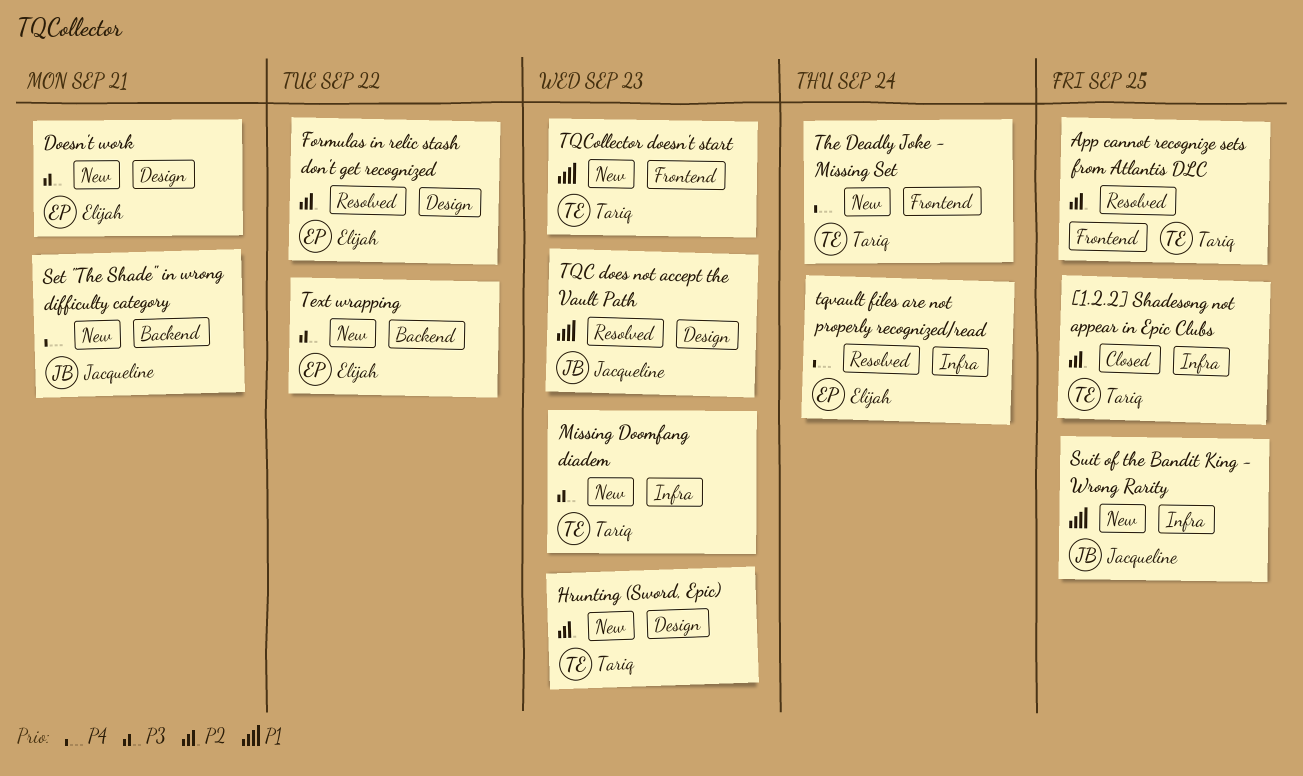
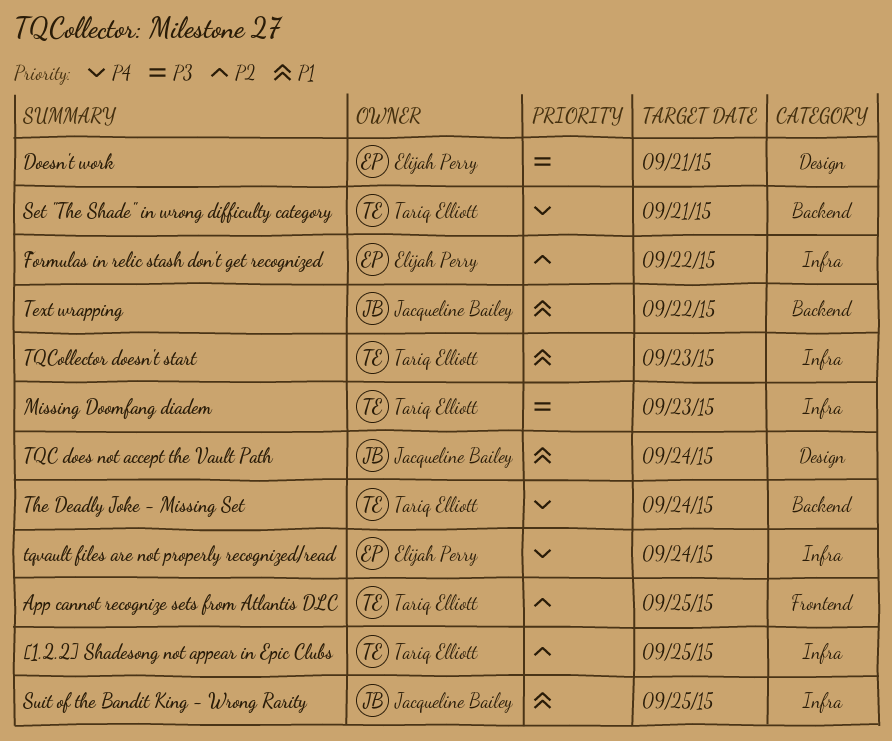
Formulas in relic stash don't get recognized, label: Design -> Infra
Hrunting (Sword, Epic): present -> none
Set "The Shade" in wrong difficulty category, owner: Jacqueline Bailey -> Tariq Elliott
Text wrapping, owner: Elijah Perry -> Jacqueline Bailey
Text wrapping, priority: P3 -> P1
The Deadly Joke - Missing Set, label: Frontend -> Backend
TQC does not accept the Vault Path, due: Sep 23 -> Sep 24
TQCollector doesn't start, label: Frontend -> Infra

